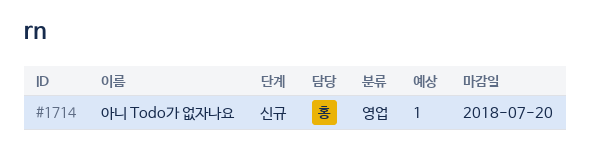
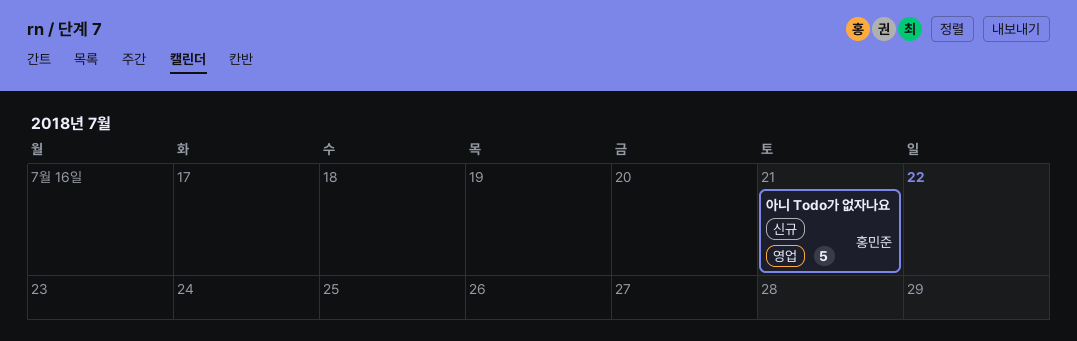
아니 Todo가 없자나요, estimate: 1 -> 5
아니 Todo가 없자나요, due: Jul 20 -> Jul 21

